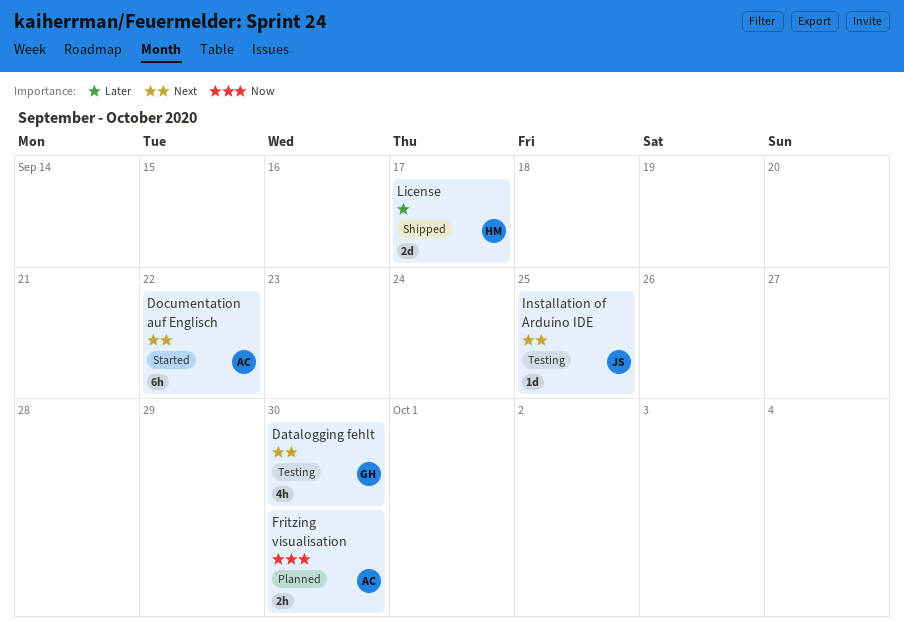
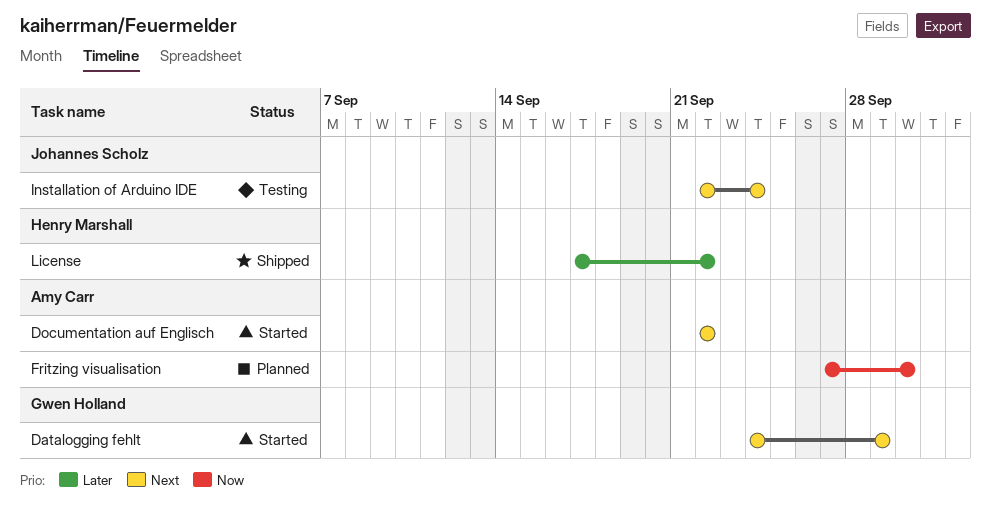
Datalogging fehlt, status: Testing -> Started
Datalogging fehlt, due: Sep 30 -> Sep 29
Installation of Arduino IDE, due: Sep 25 -> Sep 24
License, due: Sep 17 -> Sep 22

